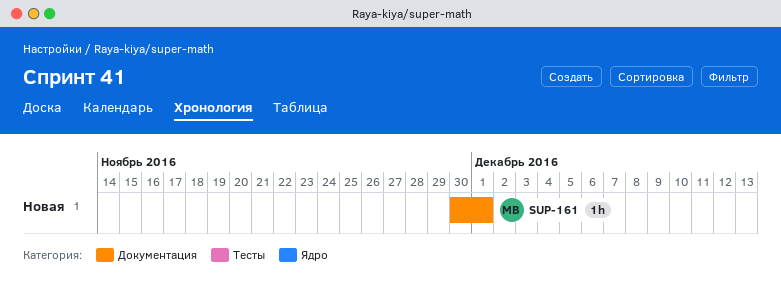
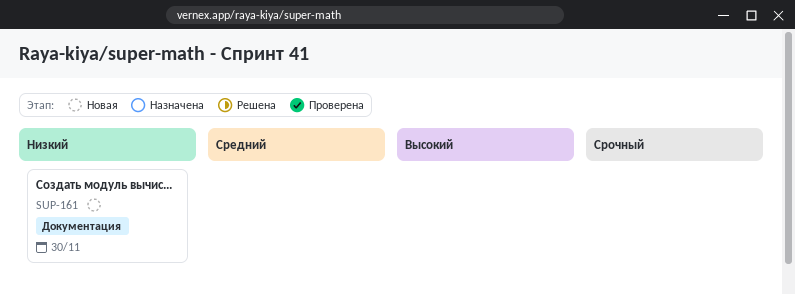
SUP-161, due: Dec 1 -> Nov 30

